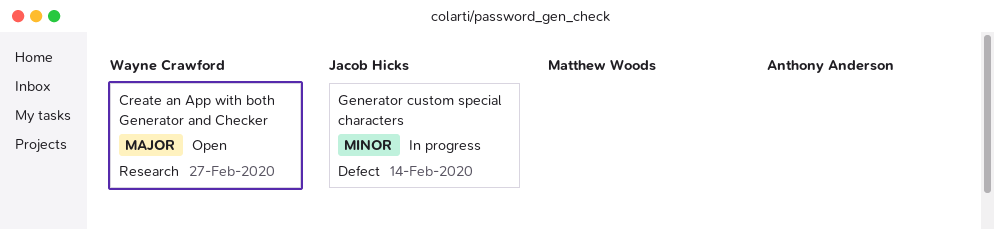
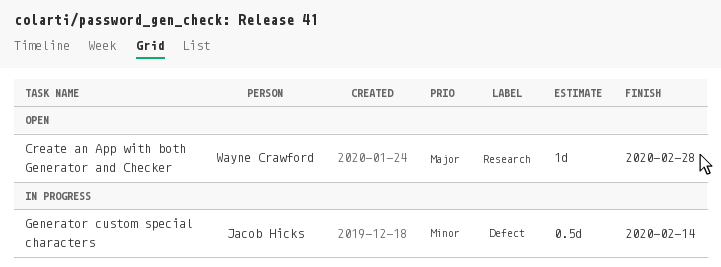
Create an App with both Generator and Checker, due: Feb 27 -> Feb 28

